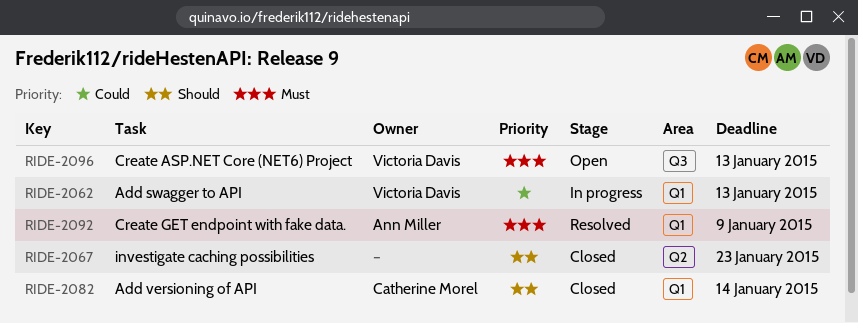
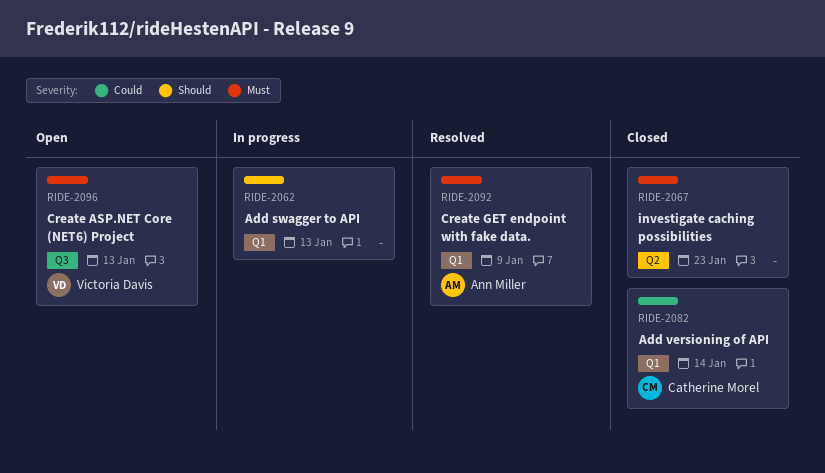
RIDE-2062, owner: Victoria Davis -> none
RIDE-2062, priority: Could -> Should
RIDE-2067, priority: Should -> Must
RIDE-2082, priority: Should -> Could

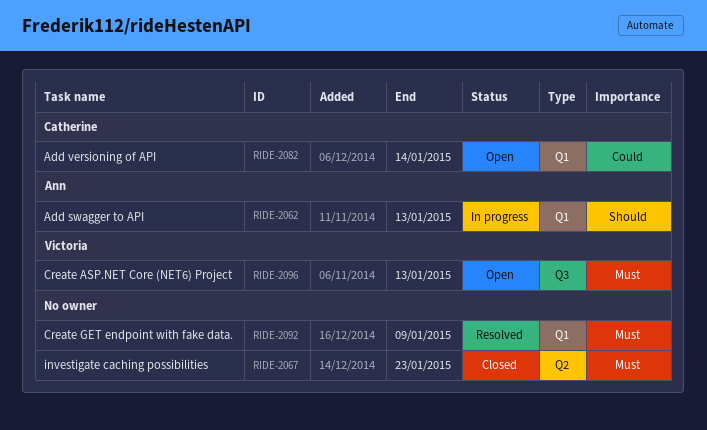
RIDE-2062, owner: none -> Ann Miller
RIDE-2082, status: Closed -> Open
RIDE-2092, owner: Ann Miller -> none

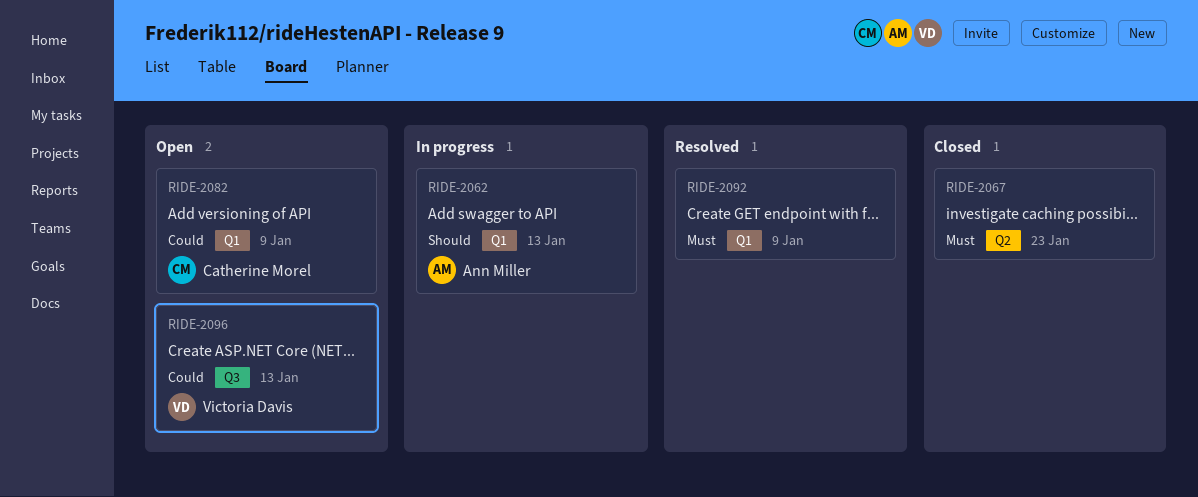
RIDE-2082, due: Jan 14 -> Jan 9
RIDE-2096, priority: Must -> Could

